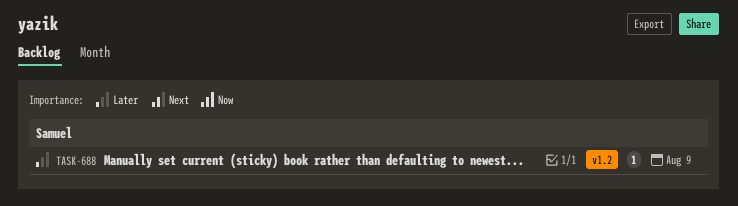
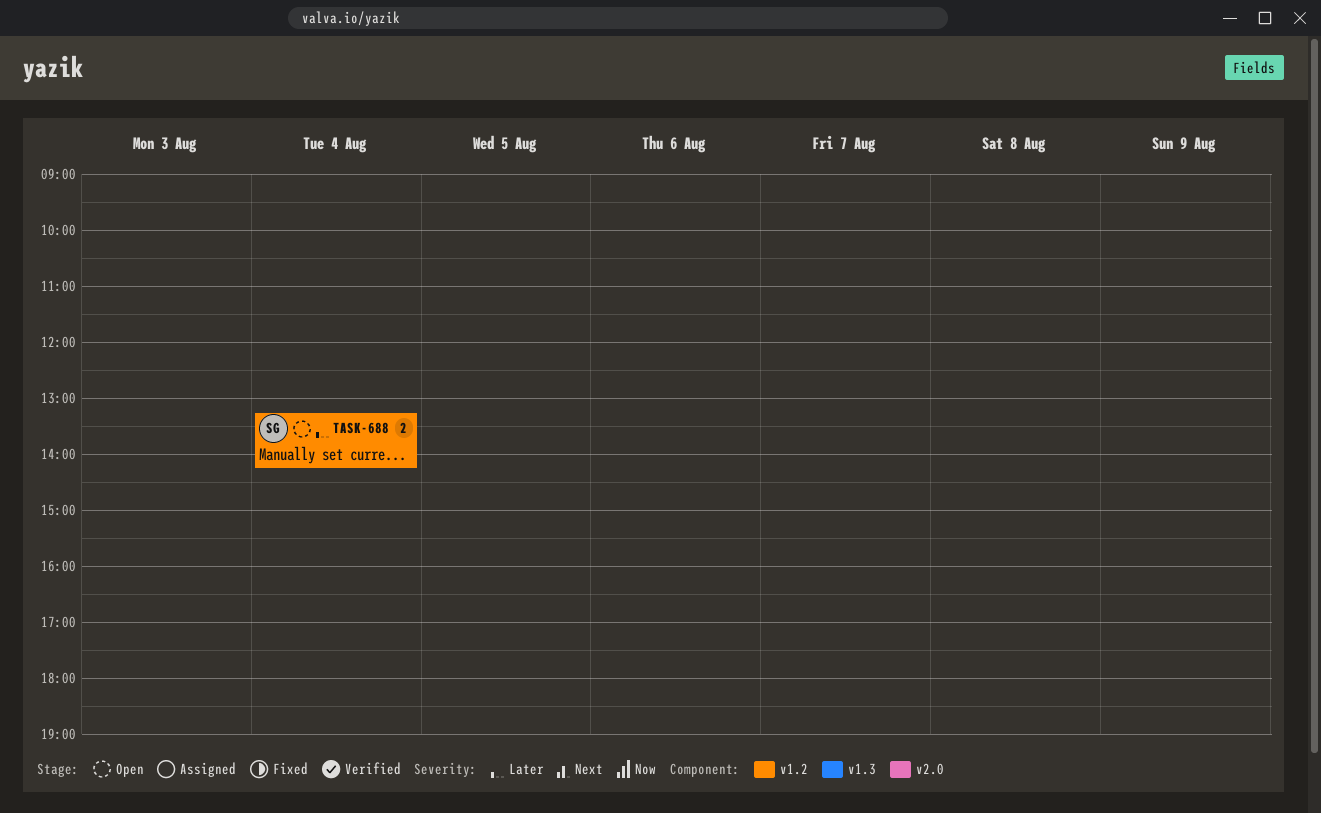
TASK-688, estimate: 1 -> 2
TASK-688, day: Aug 9 -> Aug 4

